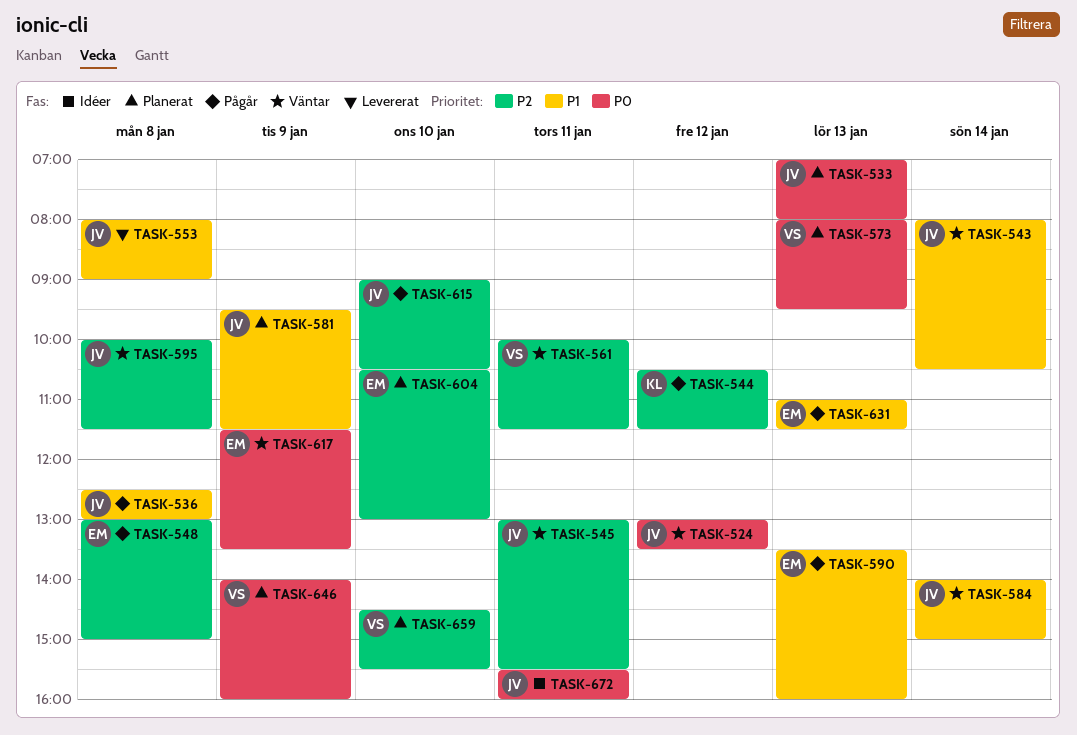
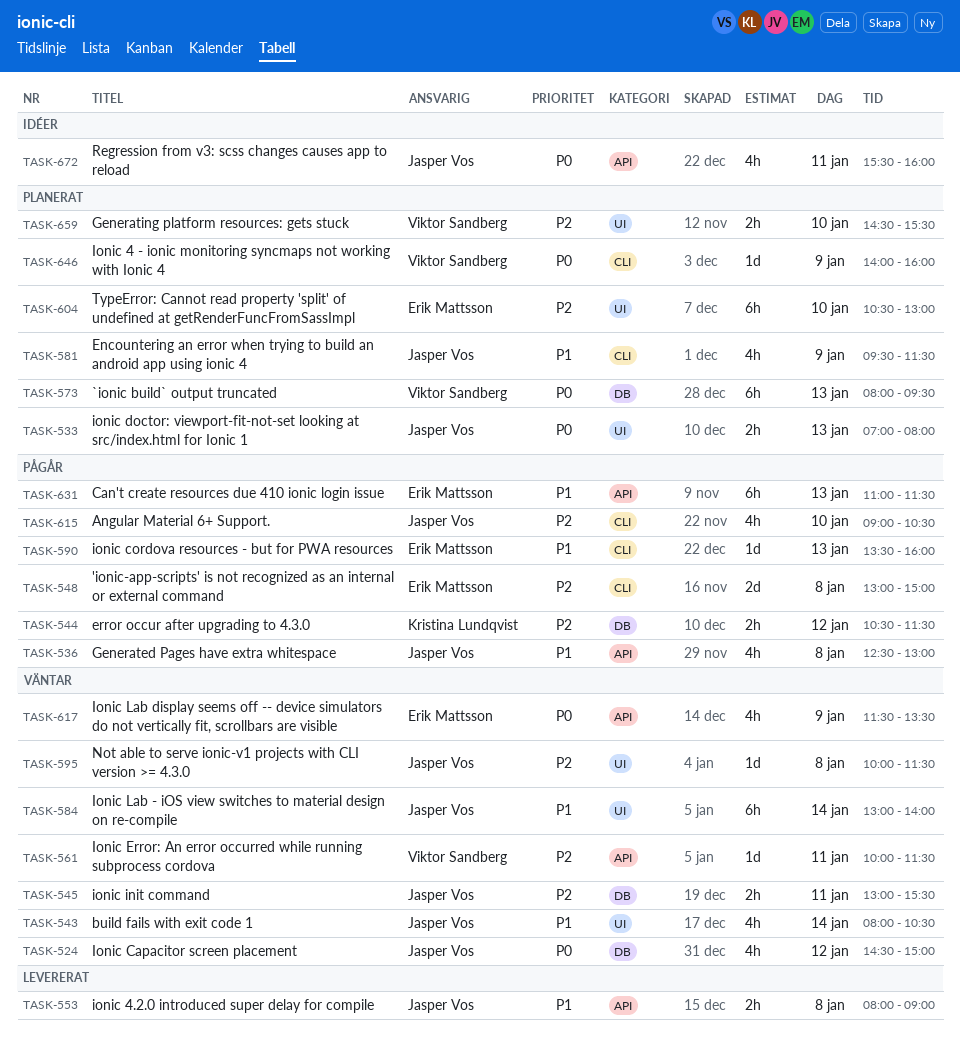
TASK-524, begins: 13:00 -> 14:30
TASK-524, ends: 13:30 -> 15:00
TASK-584, begins: 14:00 -> 13:00
TASK-584, ends: 15:00 -> 14:00

